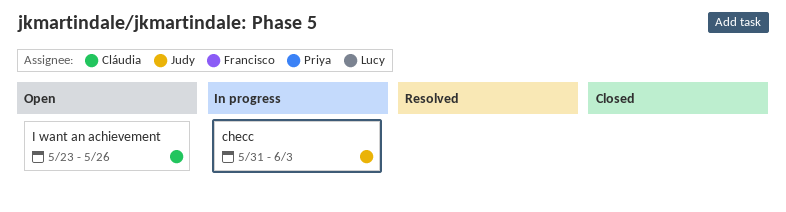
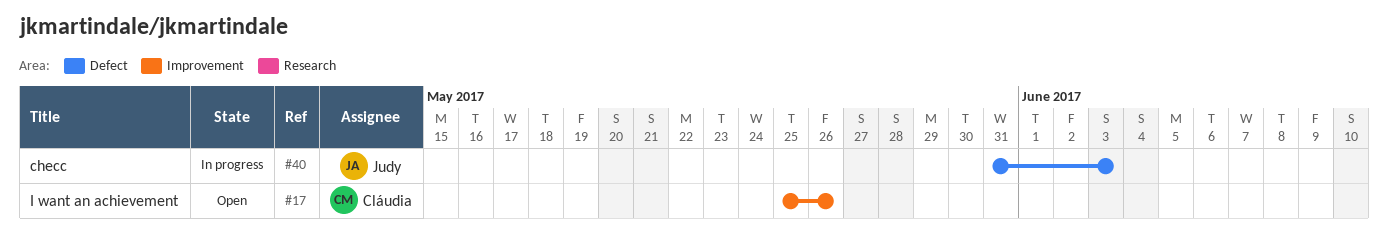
I want an achievement, start: May 23 -> May 25

